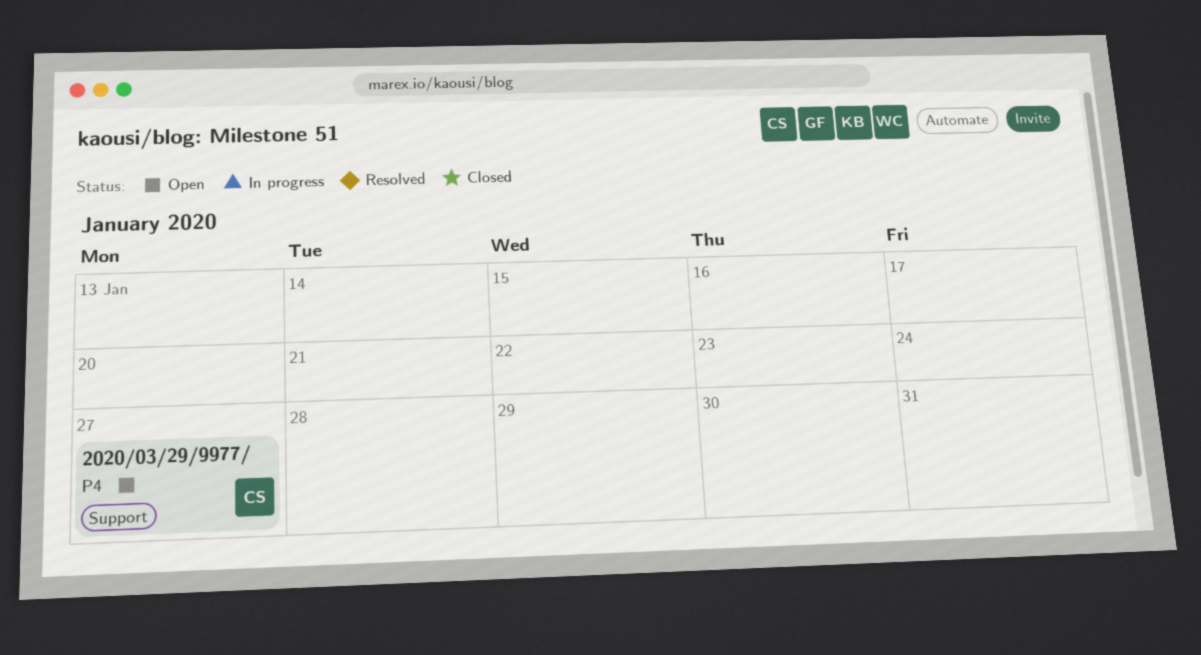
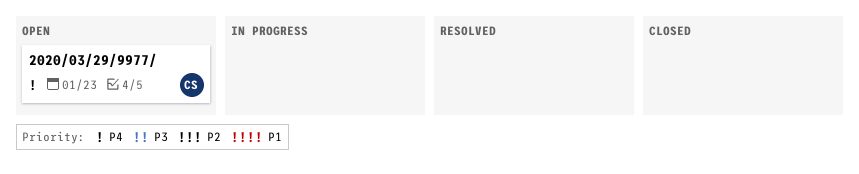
2020/03/29/9977/, due: Jan 27 -> Jan 23

